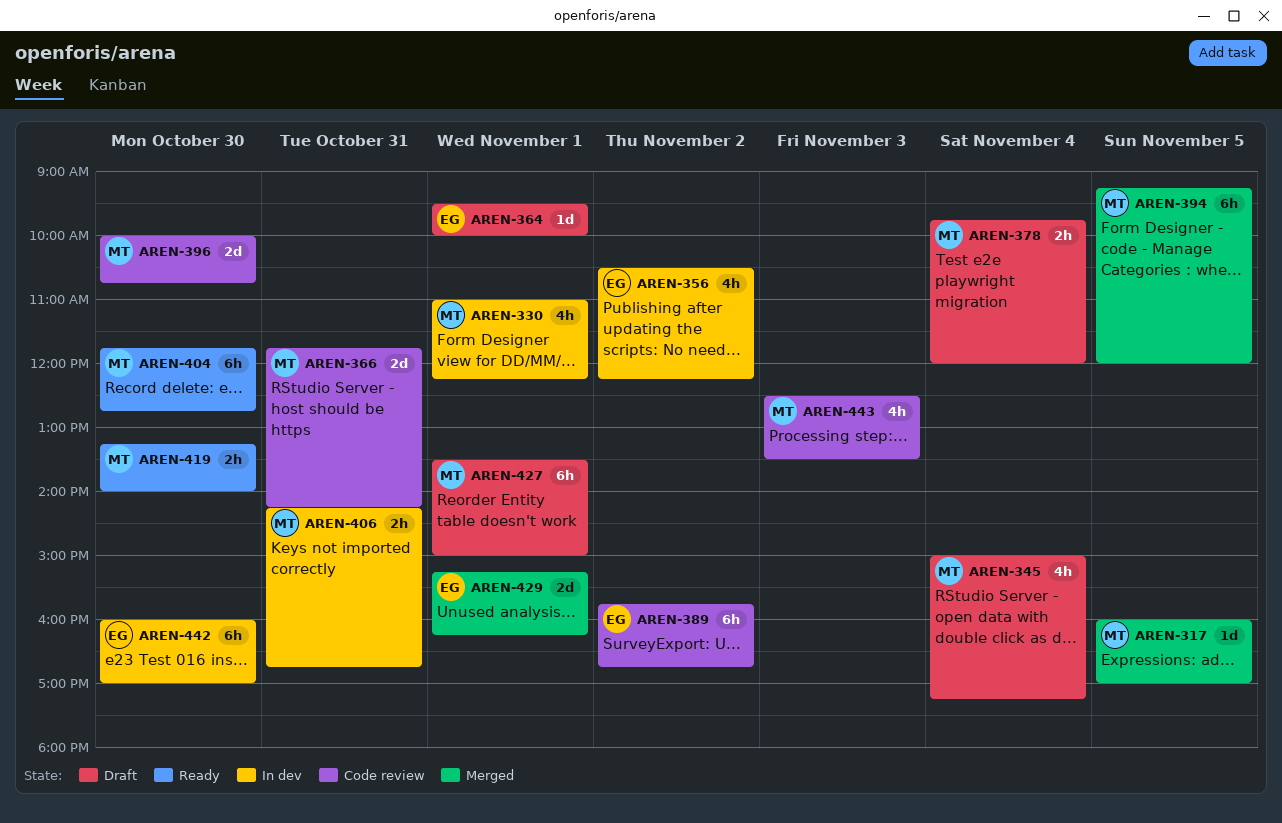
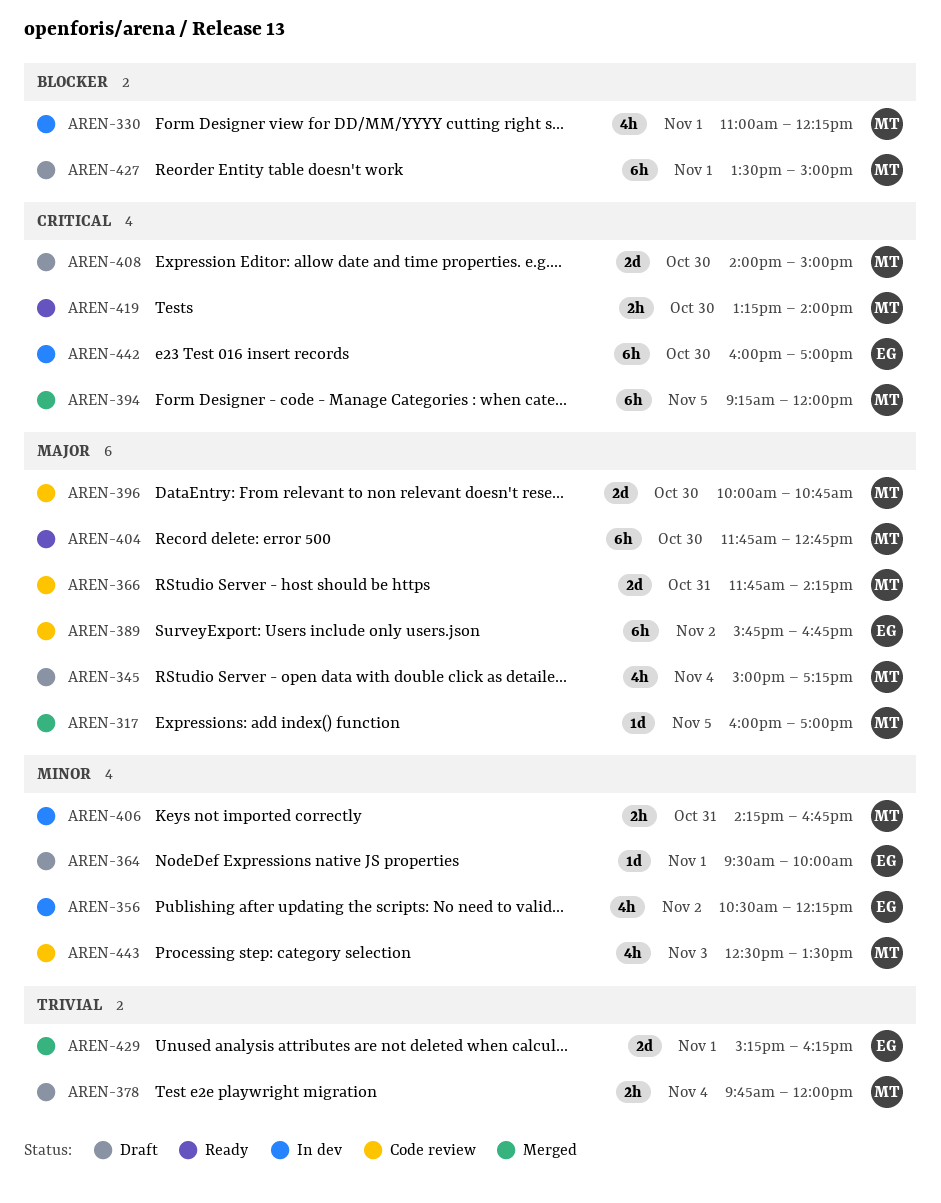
AREN-408: none -> present

